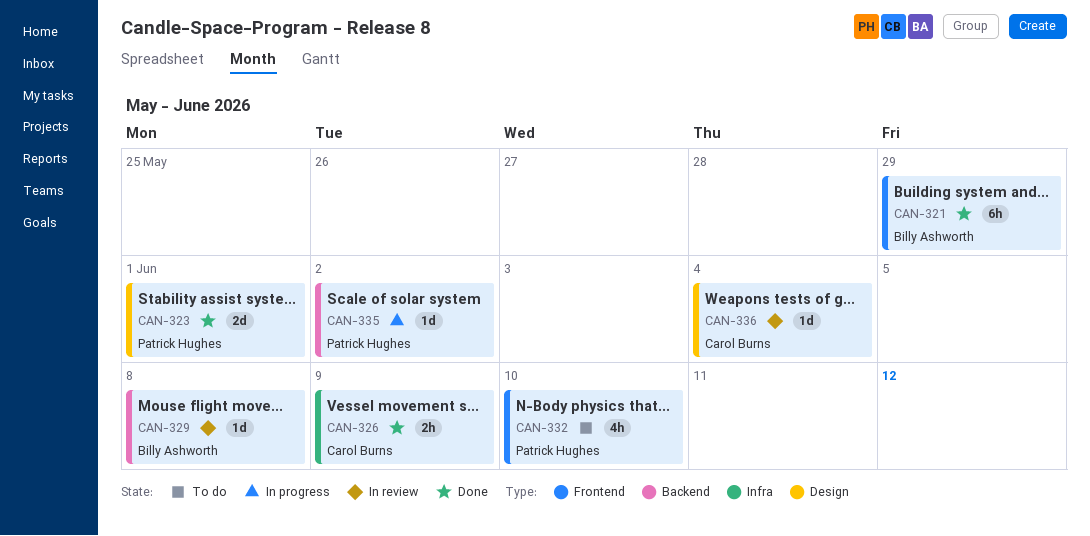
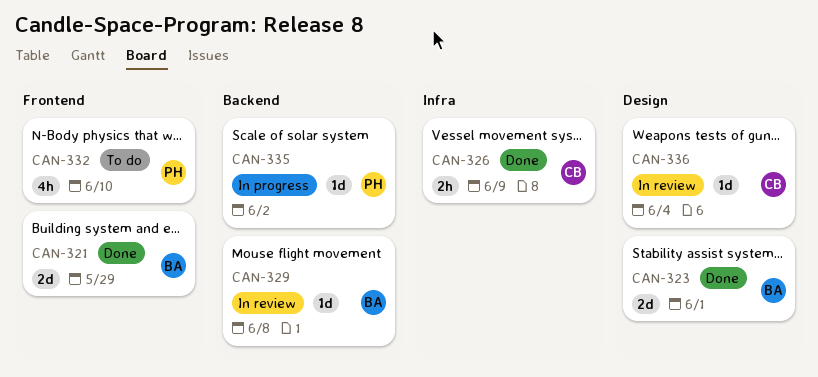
CAN-321, estimate: 6h -> 2d
CAN-323, owner: Patrick Hughes -> Billy Ashworth

